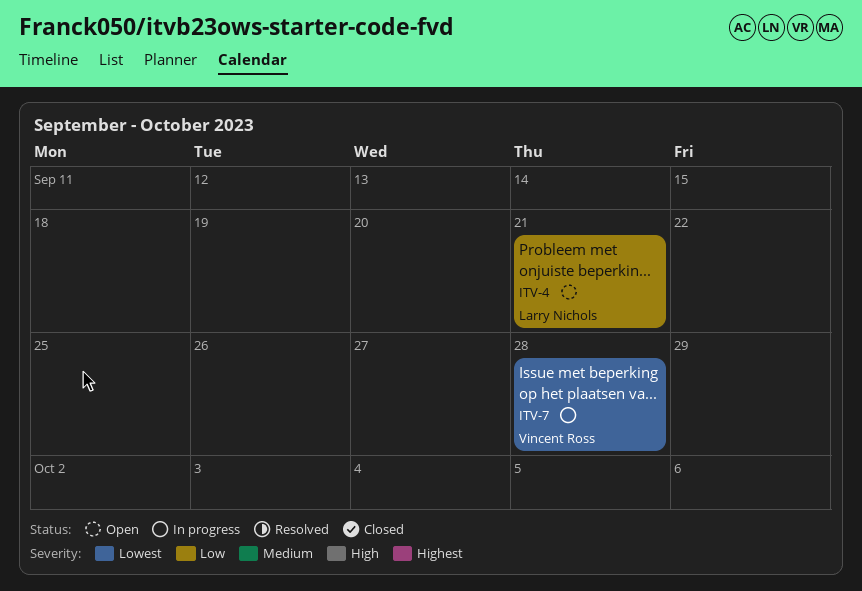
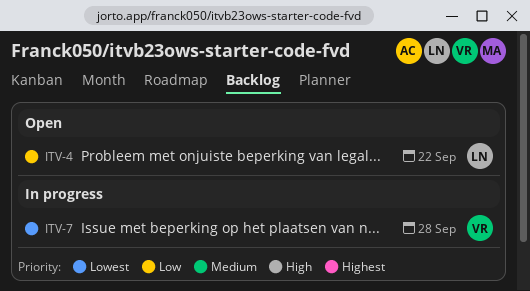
ITV-4, due: Sep 21 -> Sep 22

